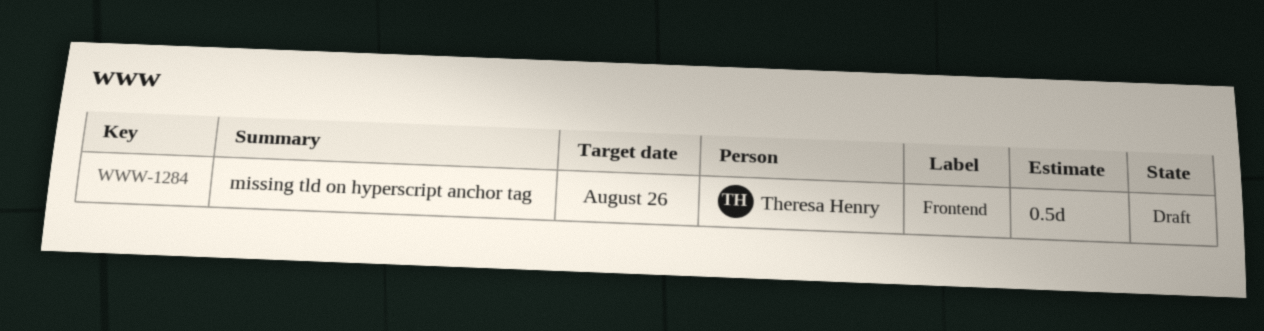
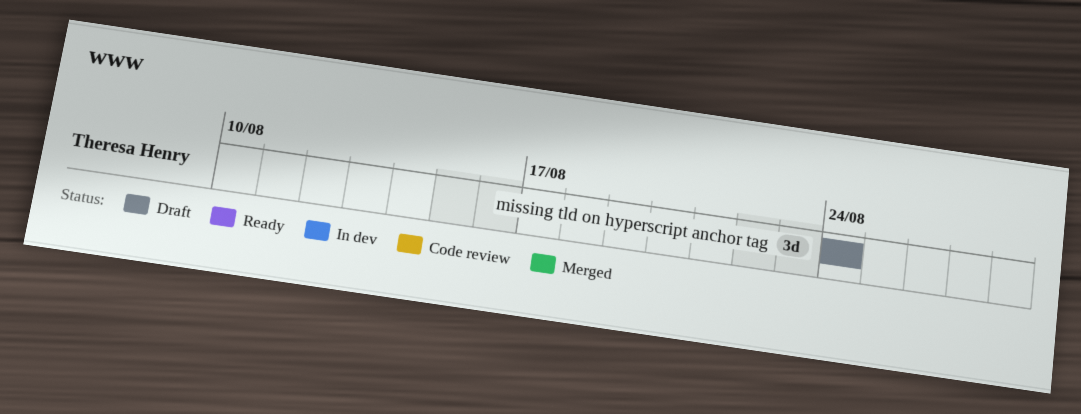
missing tld on hyperscript anchor tag, estimate: 0.5d -> 3d
missing tld on hyperscript anchor tag, due: Aug 26 -> Aug 24

